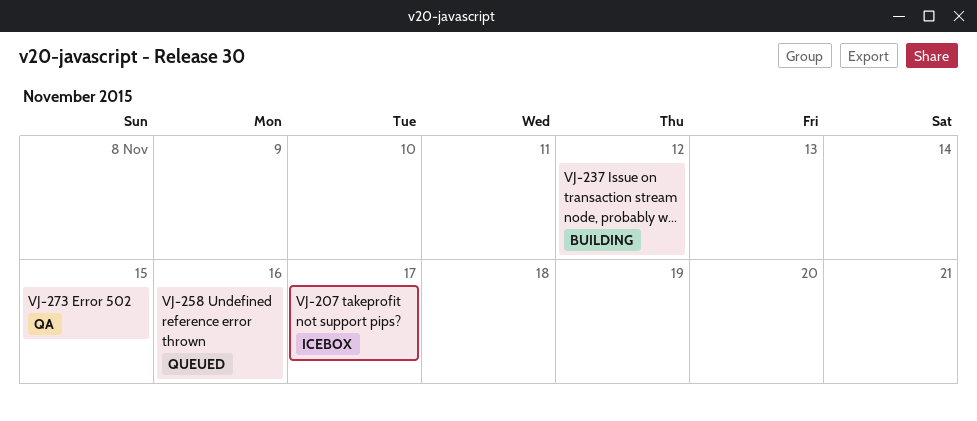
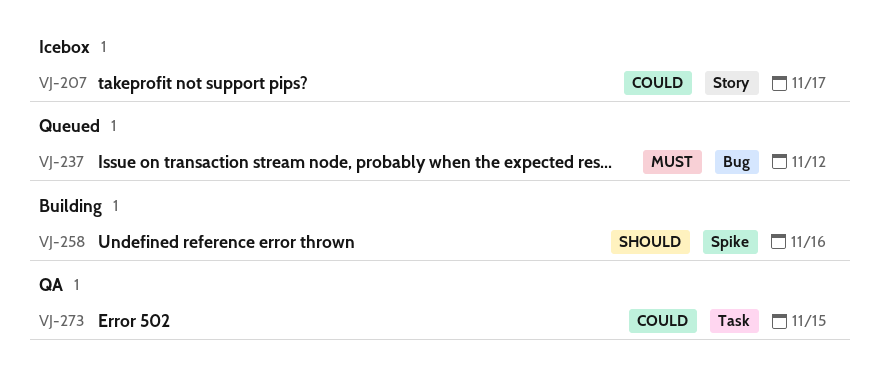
VJ-237, status: Building -> Queued
VJ-258, status: Queued -> Building

